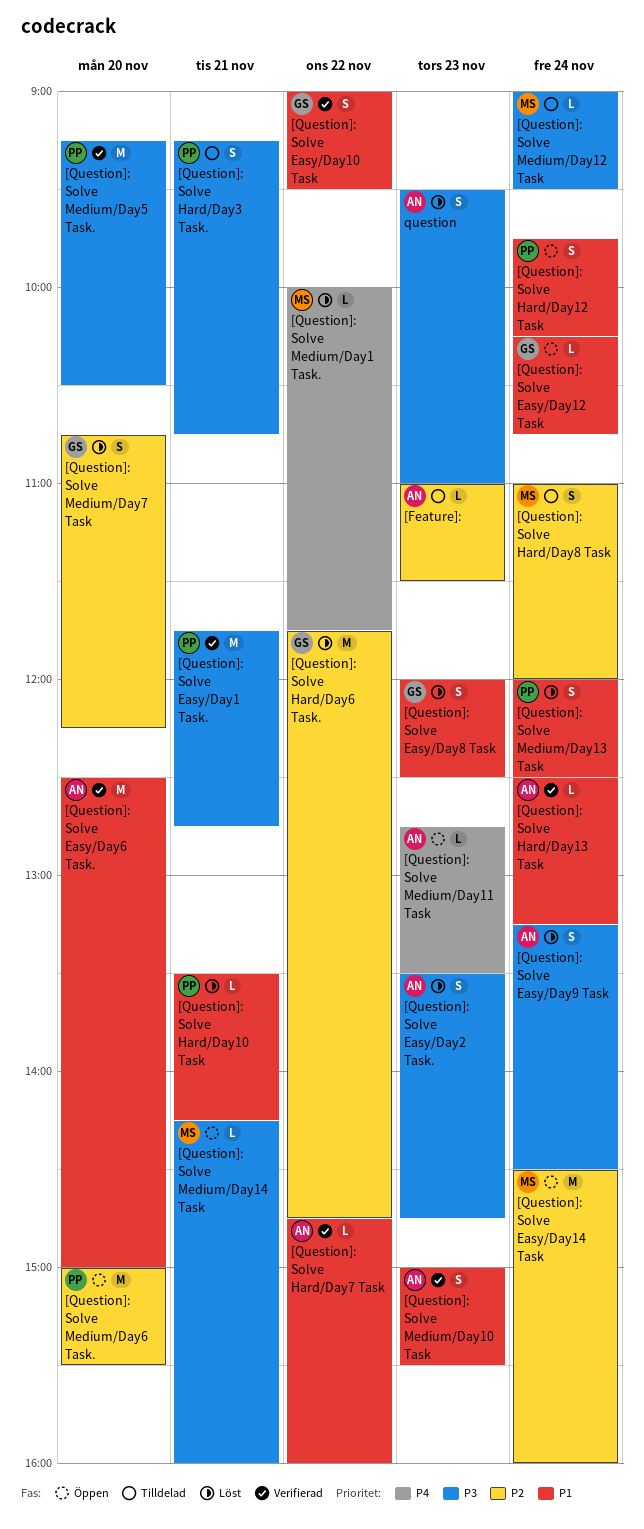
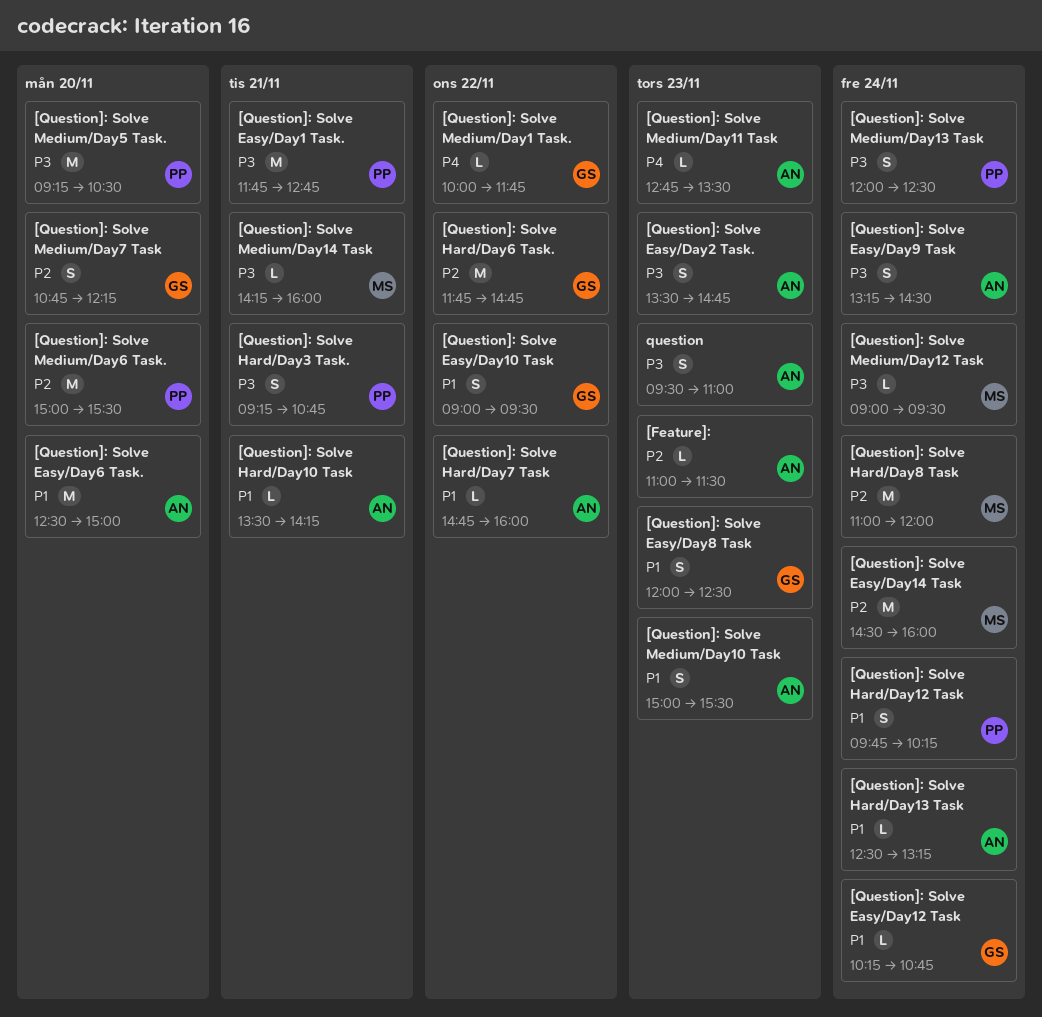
[Question]: Solve Hard/Day10 Task, owner: PP -> AN
[Question]: Solve Hard/Day8 Task, estimate: S -> M
[Question]: Solve Medium/Day1 Task., owner: MS -> GS
[Question]: Solve Medium/Day13 Task, priority: P1 -> P3

